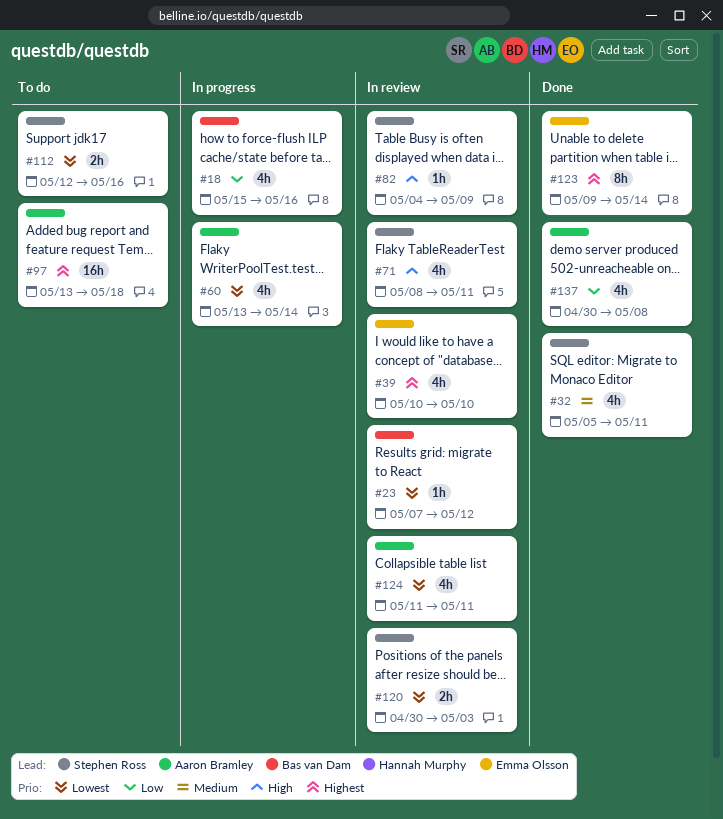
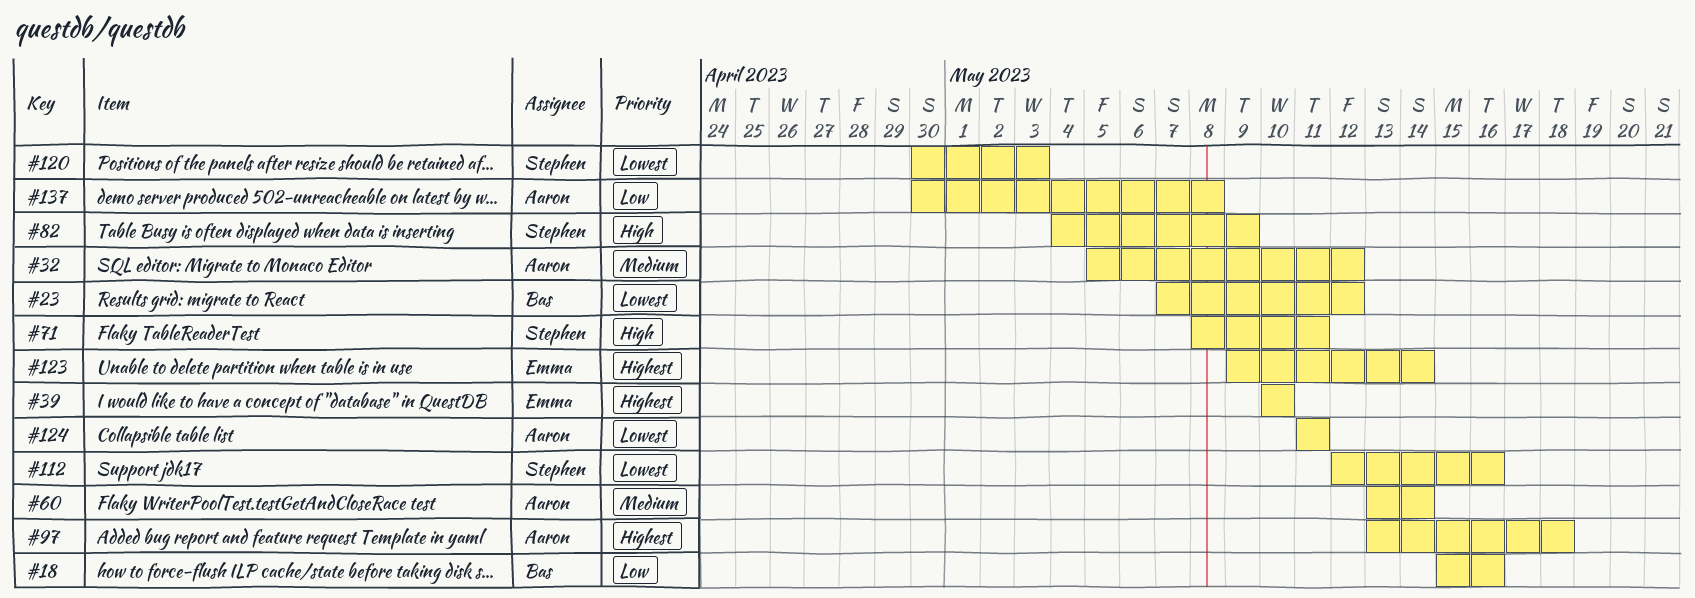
#32, owner: Stephen Ross -> Aaron Bramley
#32, due: May 11 -> May 12
#60, priority: Lowest -> Medium

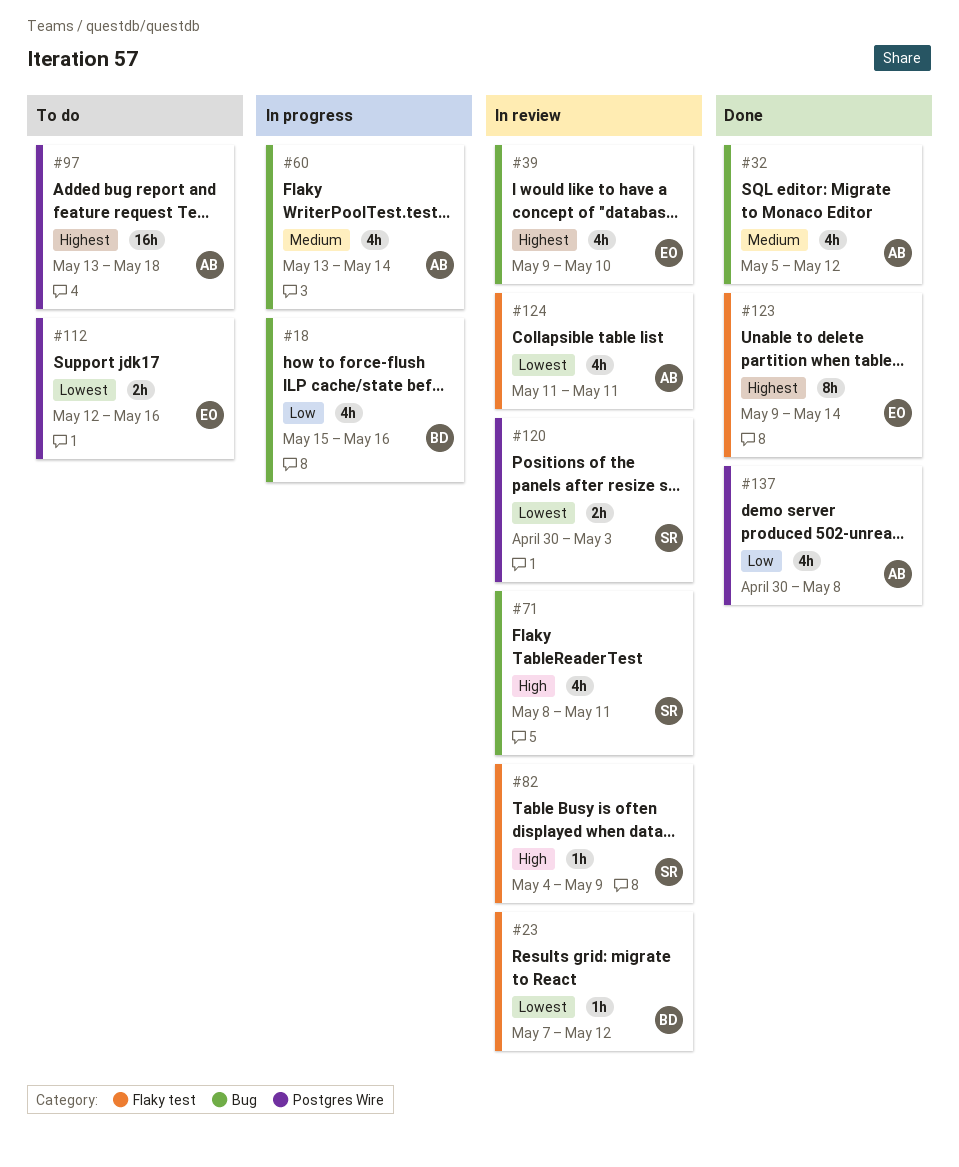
#39, start: May 10 -> May 9
#112, owner: Stephen -> Emma

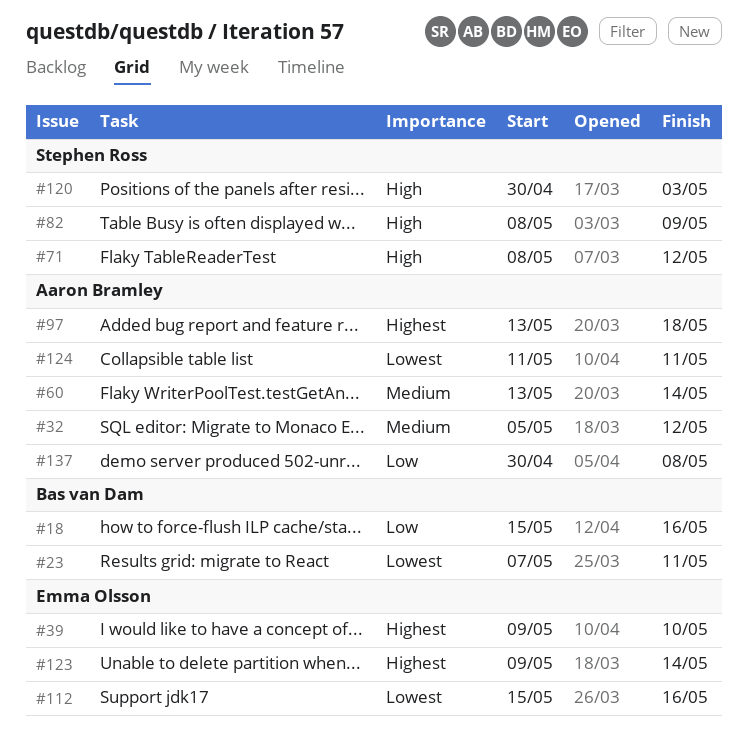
#23, due: May 12 -> May 11
#71, due: May 11 -> May 12
#82, start: May 4 -> May 8
#112, start: May 12 -> May 15
#120, priority: Lowest -> High

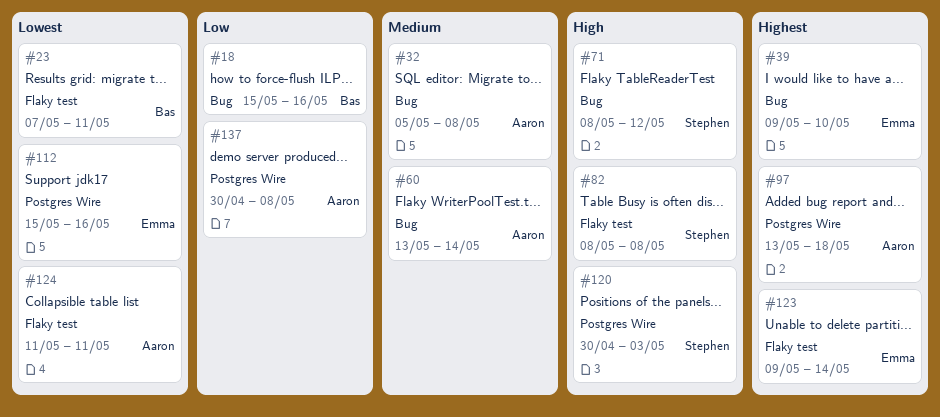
#32, due: May 12 -> May 8
#82, due: May 9 -> May 8

